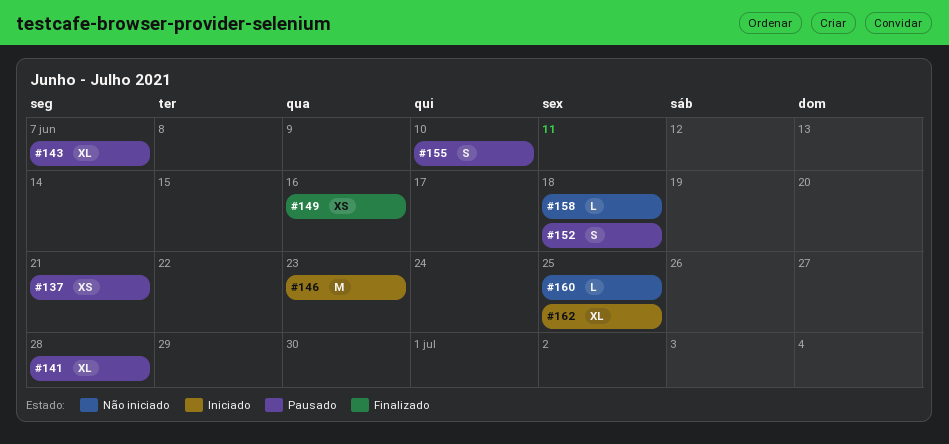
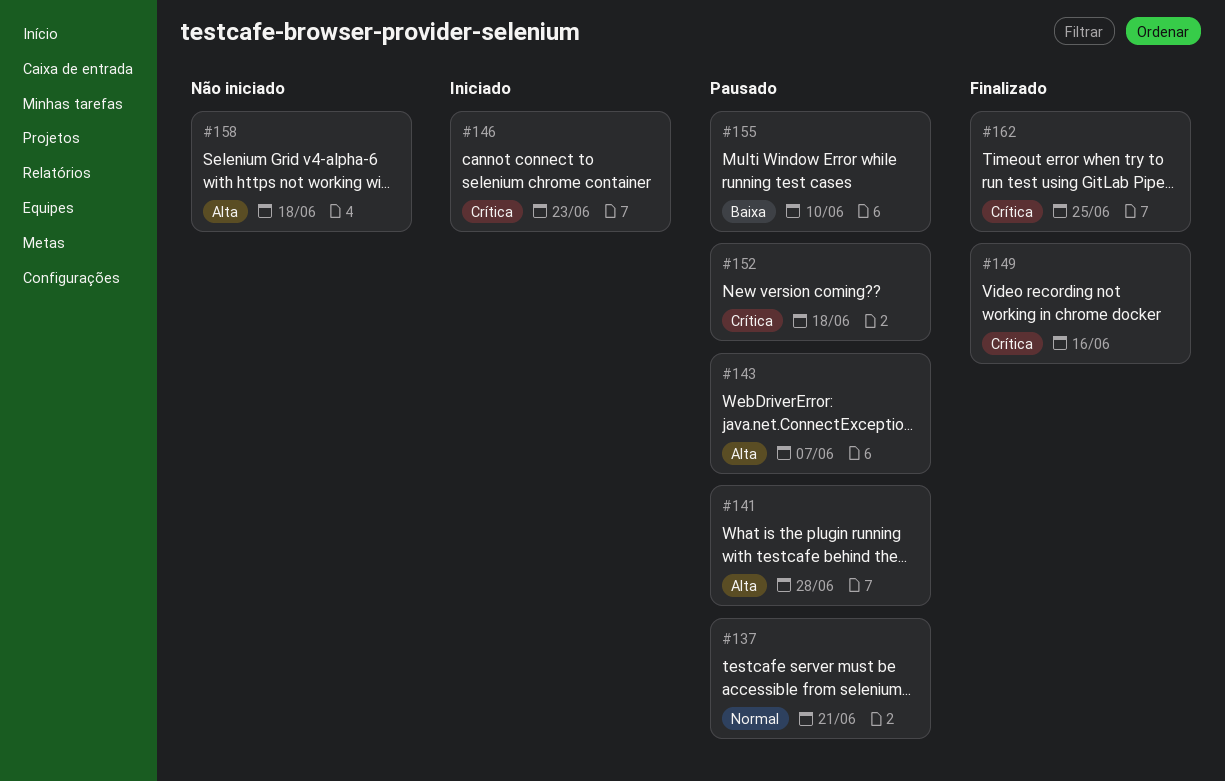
#160: present -> none
#162, status: Iniciado -> Finalizado

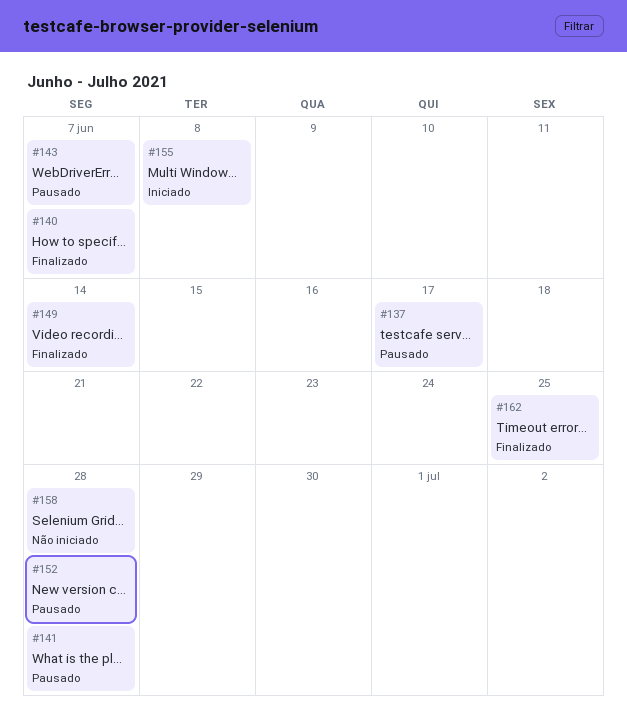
#137, due: Jun 21 -> Jun 17
#140: none -> present
#146: present -> none
#149, due: Jun 16 -> Jun 14
#152, due: Jun 18 -> Jun 28
#155, status: Pausado -> Iniciado
#155, due: Jun 10 -> Jun 8
#158, due: Jun 18 -> Jun 28

